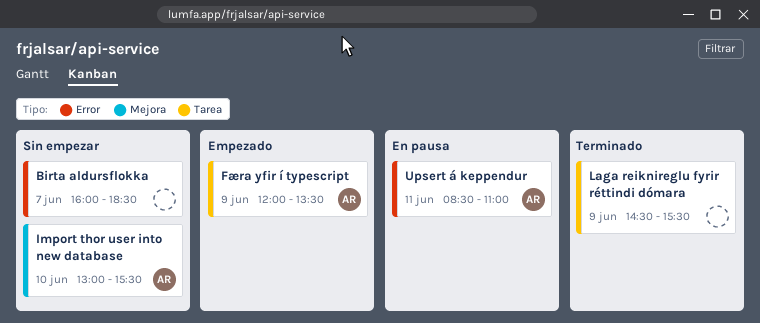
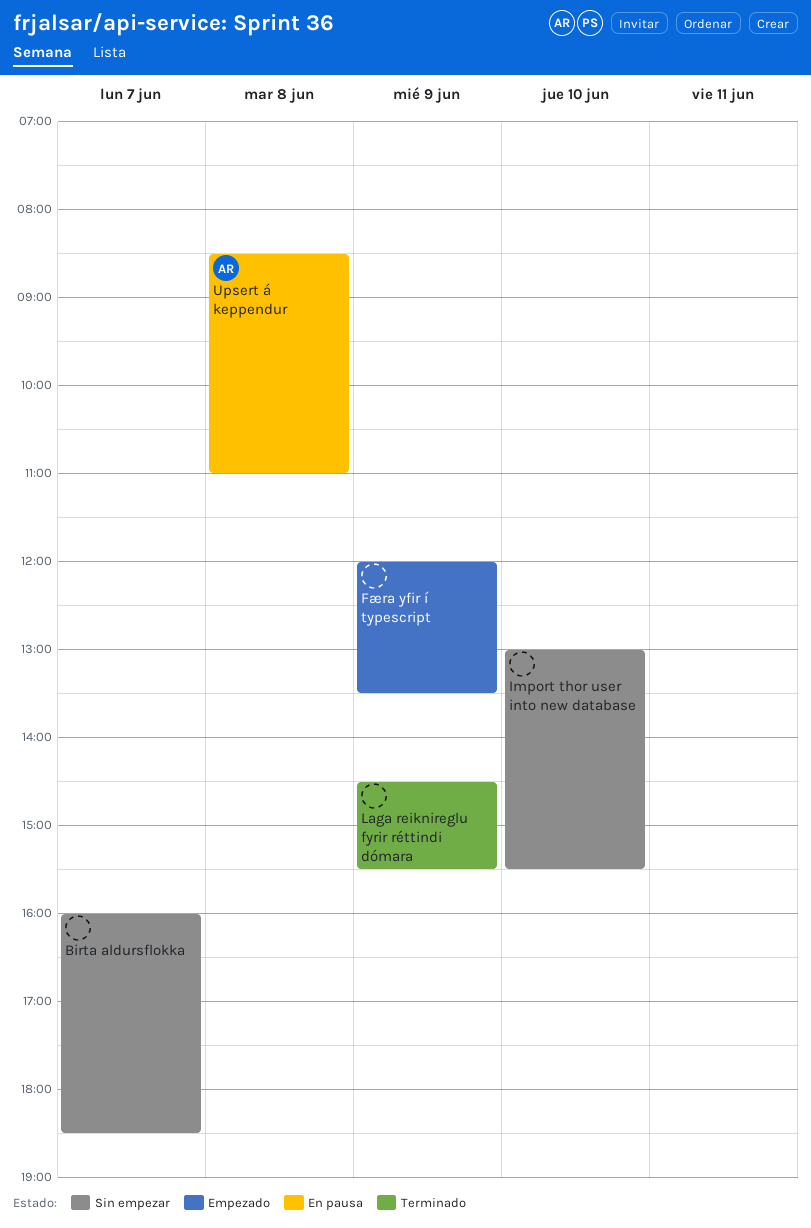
Færa yfir í typescript, owner: AR -> none
Import thor user into new database, owner: AR -> none
Upsert á keppendur, day: Jun 11 -> Jun 8

